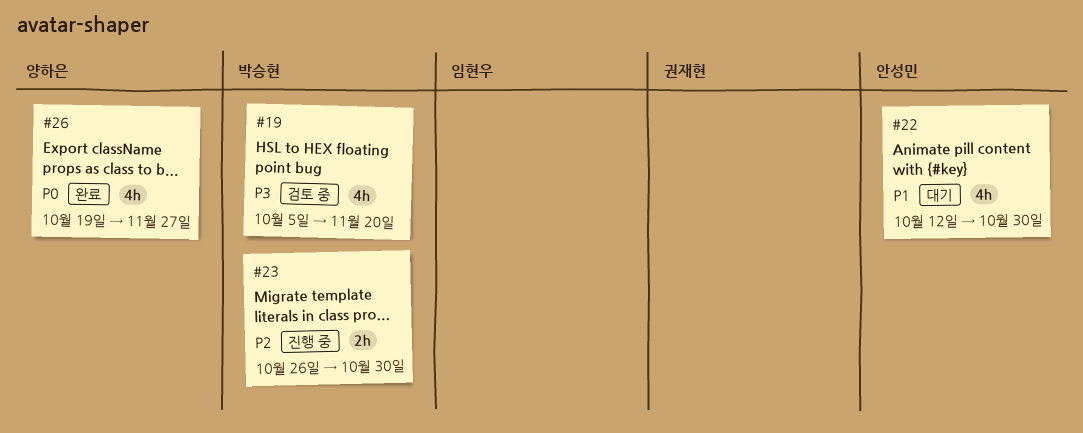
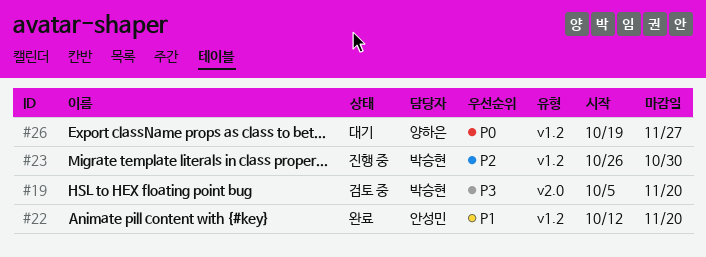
#22, status: 대기 -> 완료
#22, due: Oct 30 -> Nov 20
#26, status: 완료 -> 대기

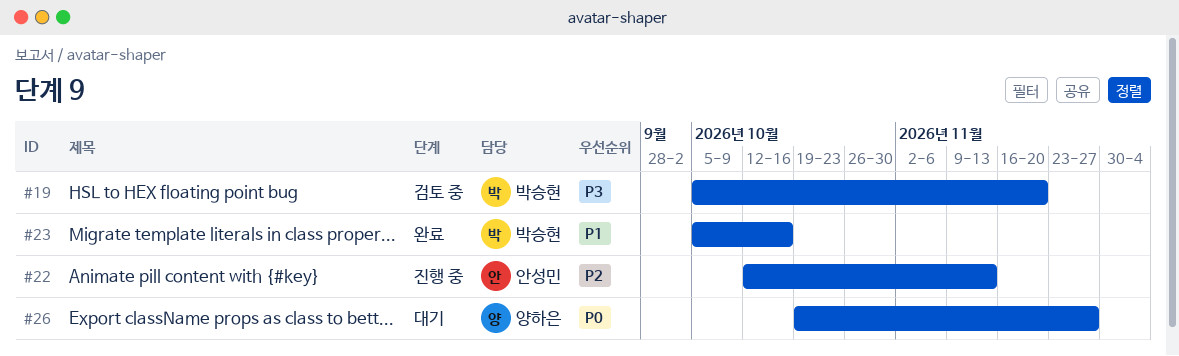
#22, status: 완료 -> 진행 중
#22, priority: P1 -> P2
#22, due: Nov 20 -> Nov 13
#23, status: 진행 중 -> 완료
#23, priority: P2 -> P1
#23, start: Oct 26 -> Oct 5
#23, due: Oct 30 -> Oct 16

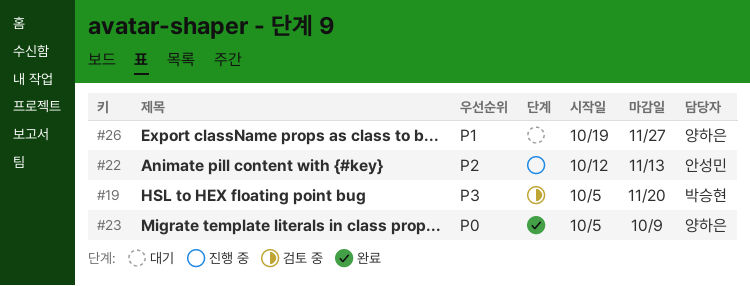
#23, owner: 박승현 -> 양하은
#23, priority: P1 -> P0
#23, due: Oct 16 -> Oct 9
#26, priority: P0 -> P1

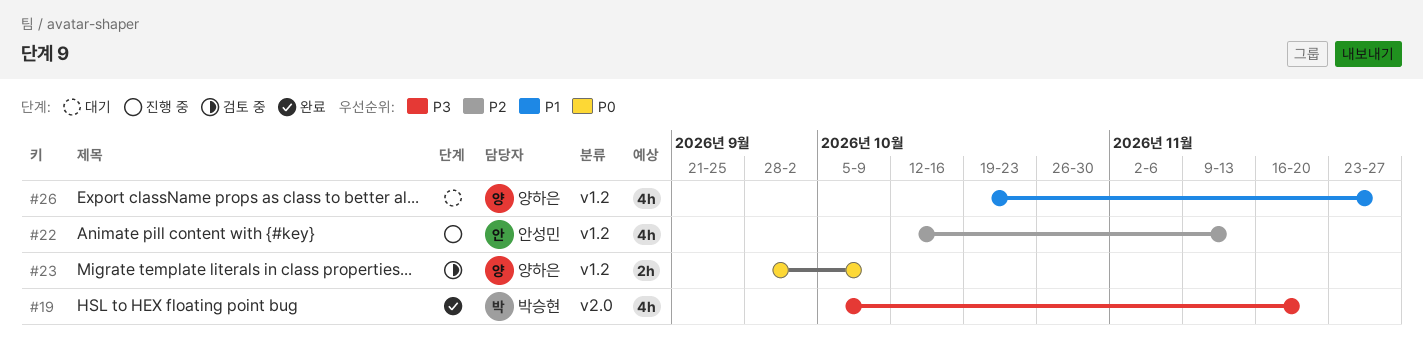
#19, status: 검토 중 -> 완료
#23, status: 완료 -> 검토 중
#23, start: Oct 5 -> Sep 28

